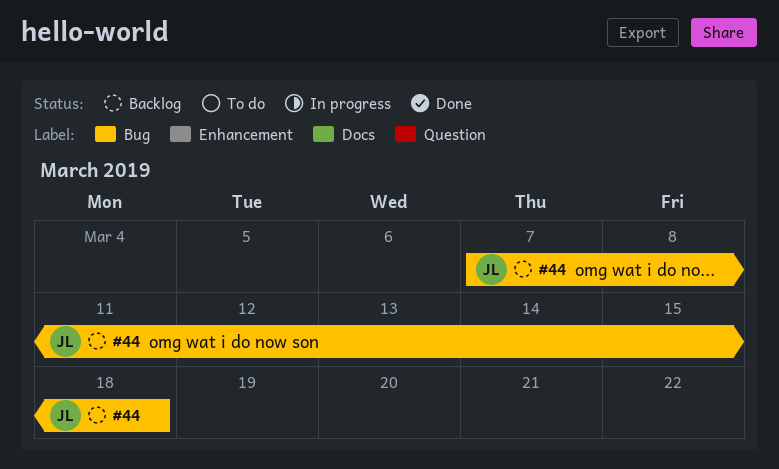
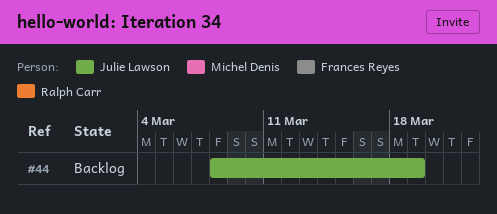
#44, start: Mar 7 -> Mar 8
#44, due: Mar 18 -> Mar 19

